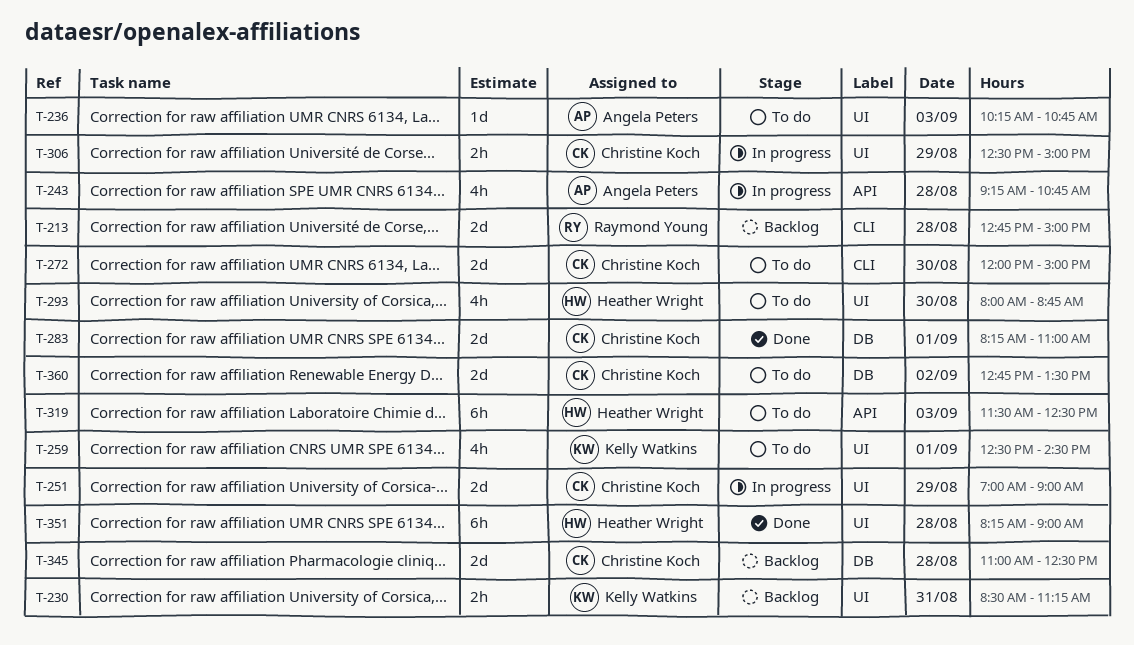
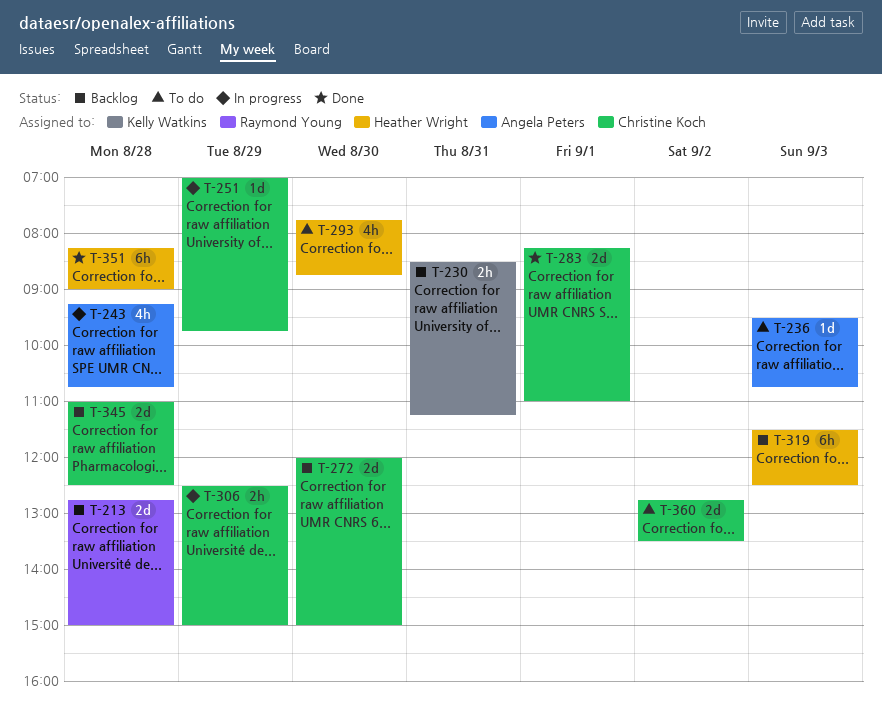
T-236, begins: 10:15 -> 09:30
T-251, estimate: 2d -> 1d
T-251, ends: 09:00 -> 09:45
T-259: present -> none
T-272, status: To do -> Backlog
T-293, begins: 08:00 -> 07:45
T-319, status: To do -> Backlog

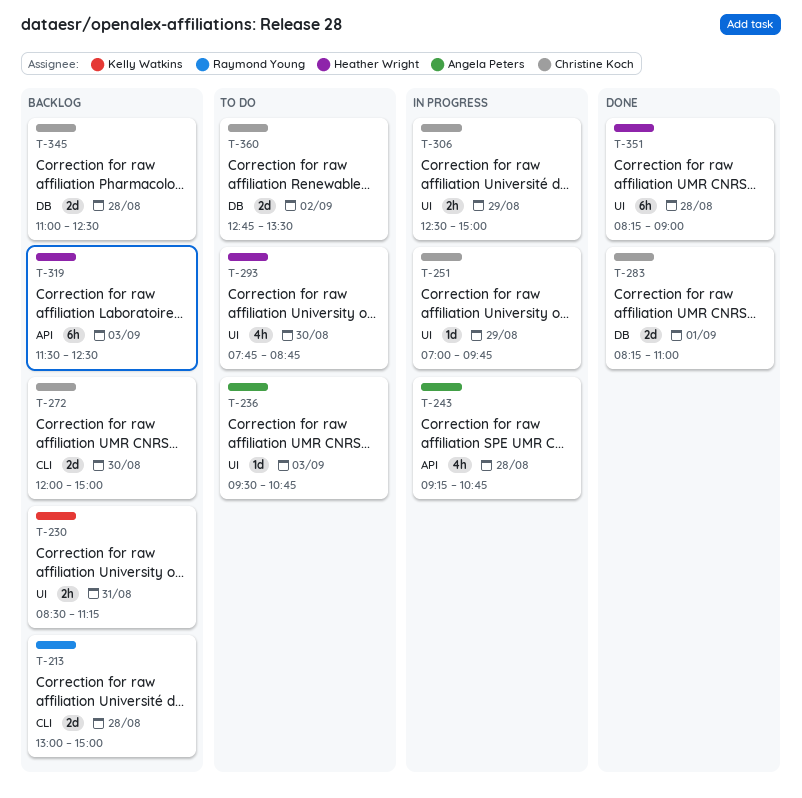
T-213, begins: 12:45 -> 13:00

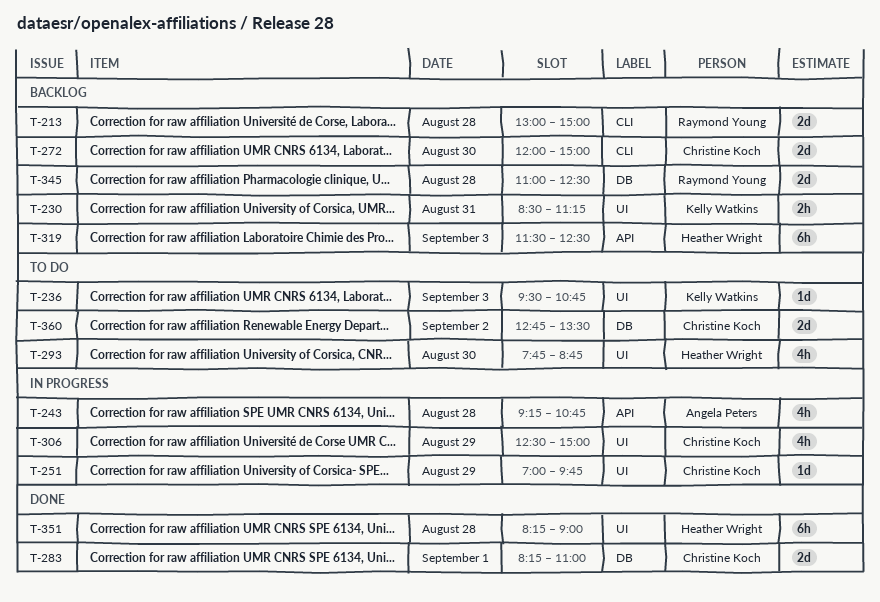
T-236, owner: Angela Peters -> Kelly Watkins
T-306, estimate: 2h -> 4h
T-345, owner: Christine Koch -> Raymond Young

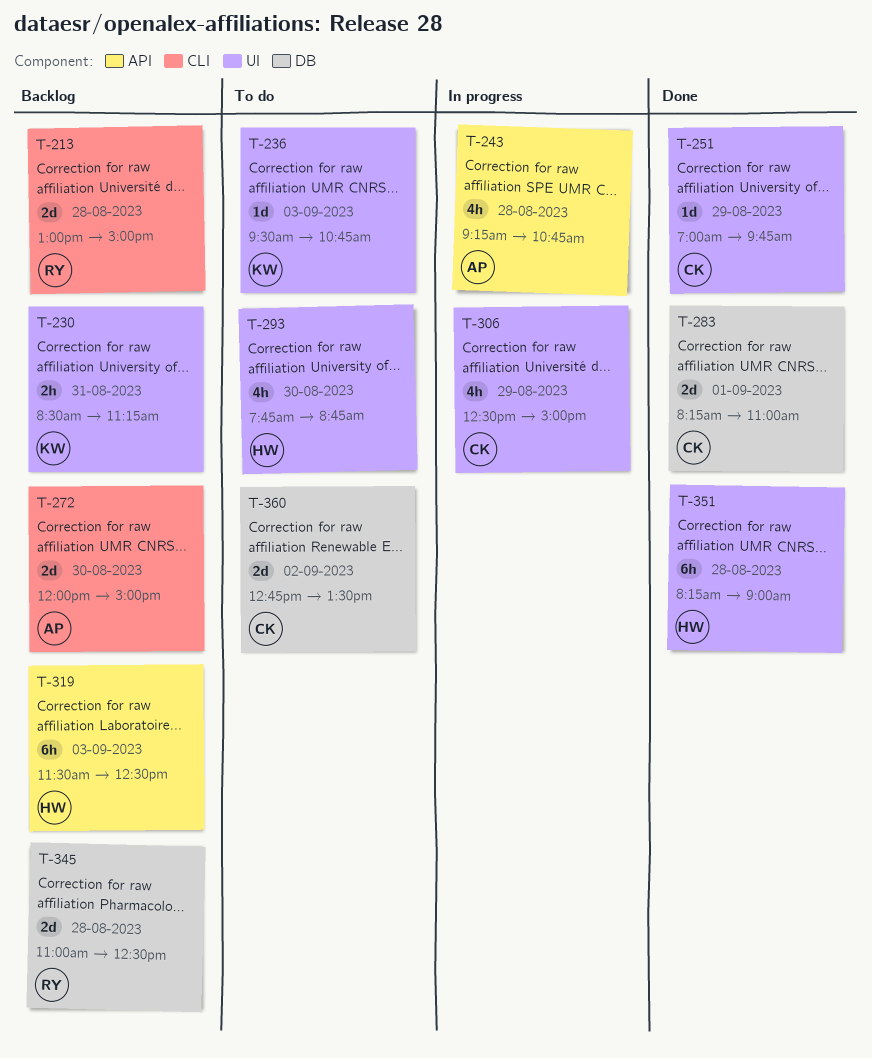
T-251, status: In progress -> Done
T-272, owner: Christine Koch -> Angela Peters

